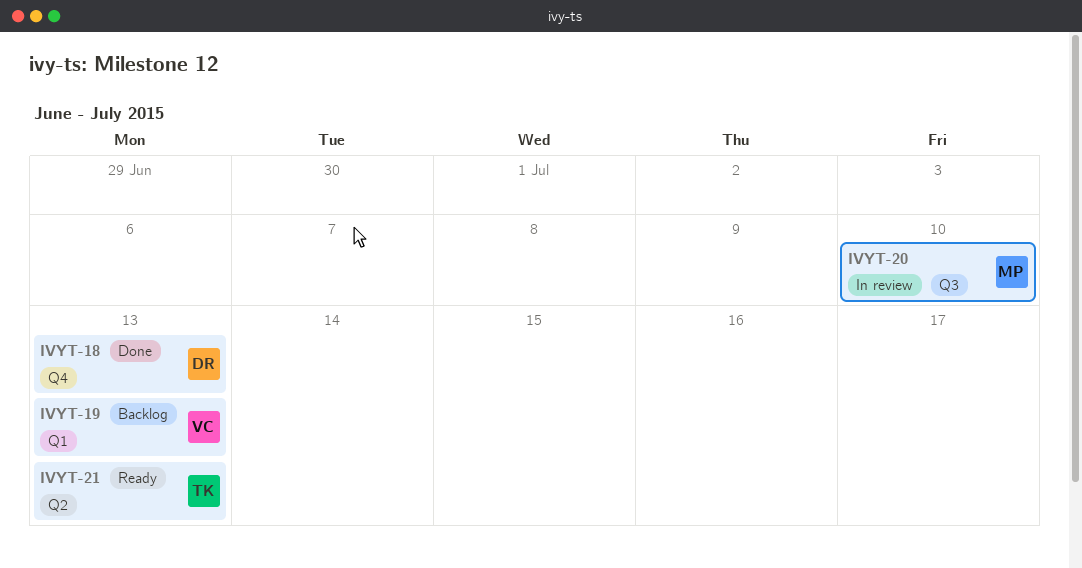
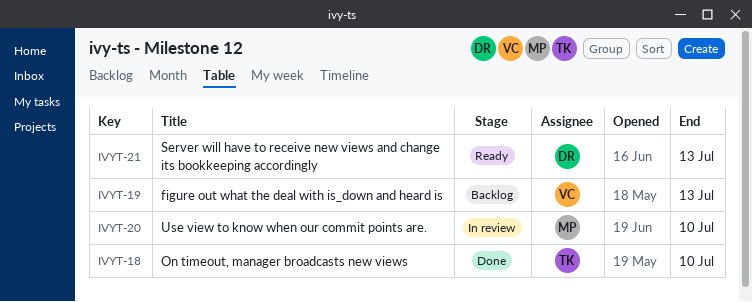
IVYT-18, owner: DR -> TK
IVYT-18, due: Jul 13 -> Jul 10
IVYT-21, owner: TK -> DR

